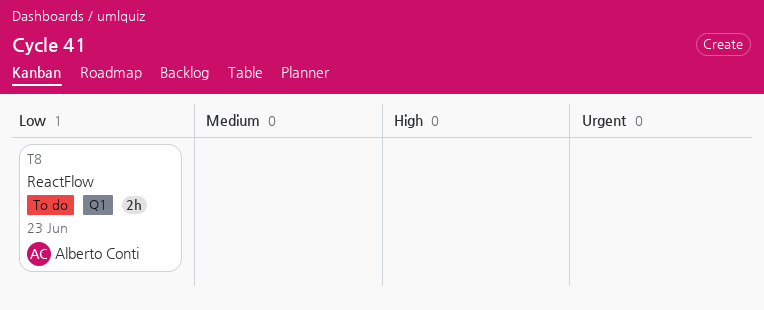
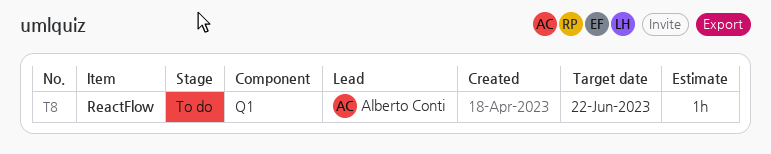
T8, estimate: 2h -> 1h
T8, due: Jun 23 -> Jun 22

